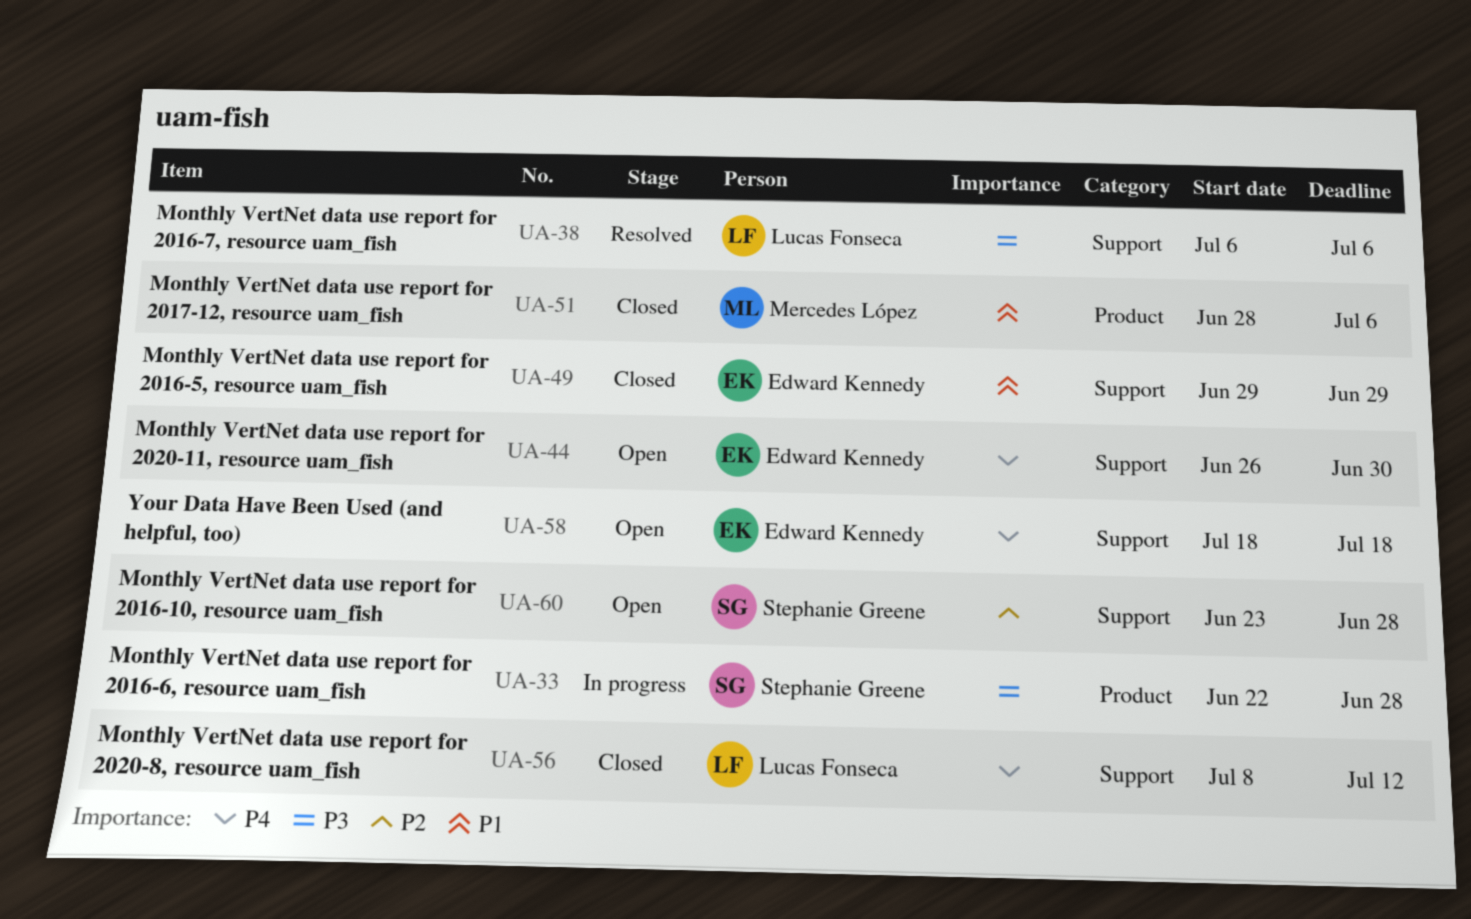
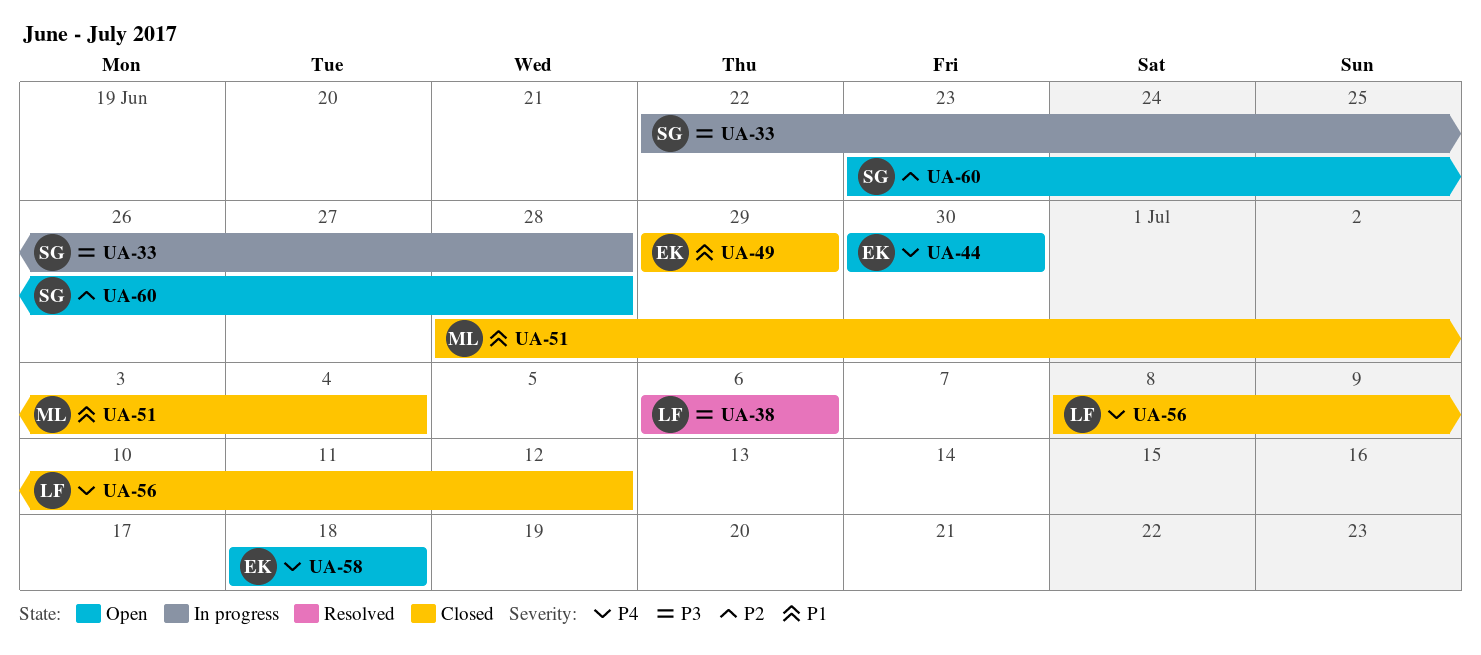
UA-44, start: Jun 26 -> Jun 30
UA-51, due: Jul 6 -> Jul 4

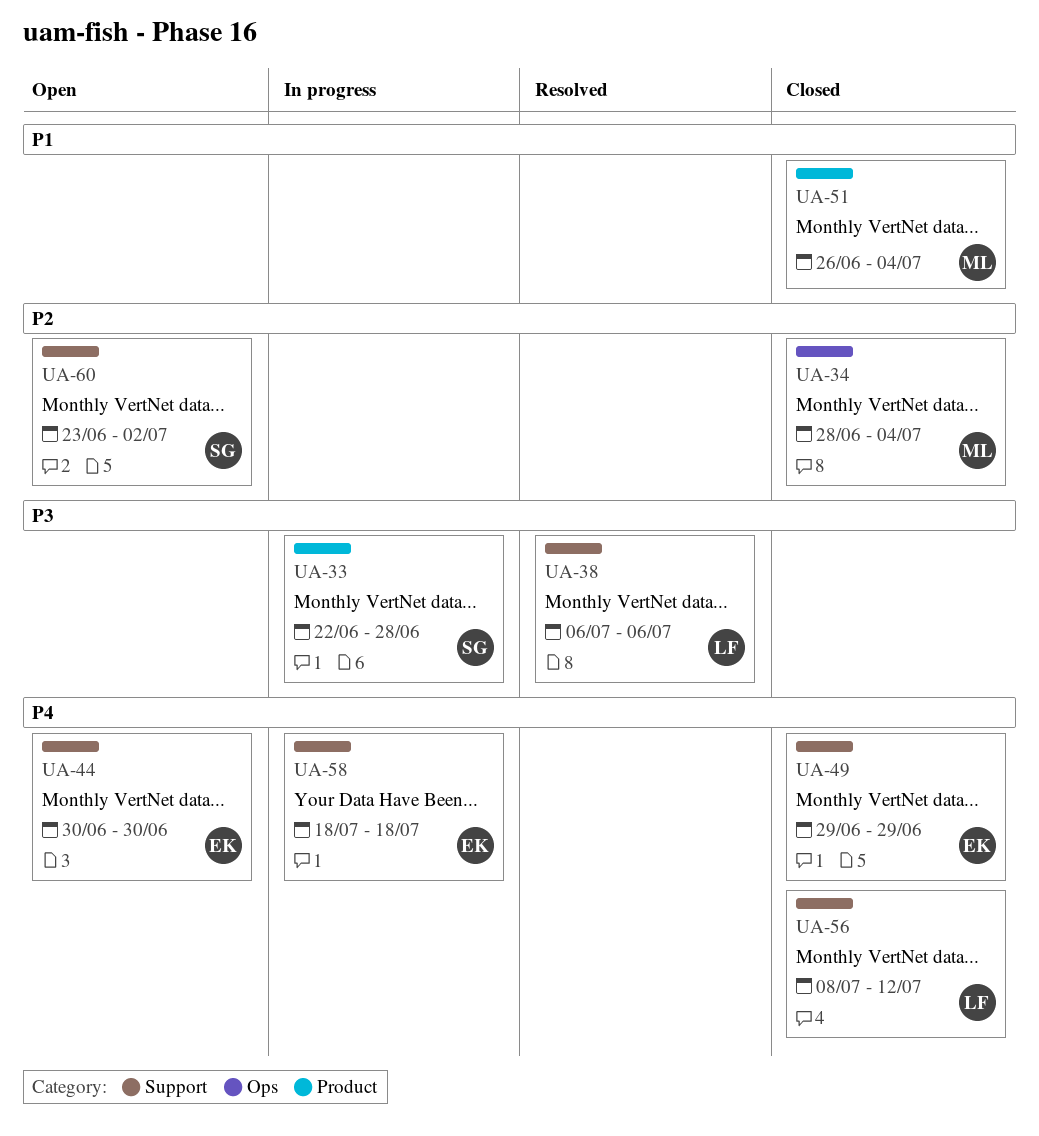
UA-34: none -> present
UA-49, priority: P1 -> P4
UA-51, start: Jun 28 -> Jun 26
UA-58, status: Open -> In progress
UA-60, due: Jun 28 -> Jul 2

